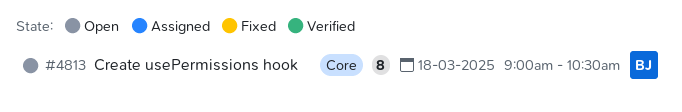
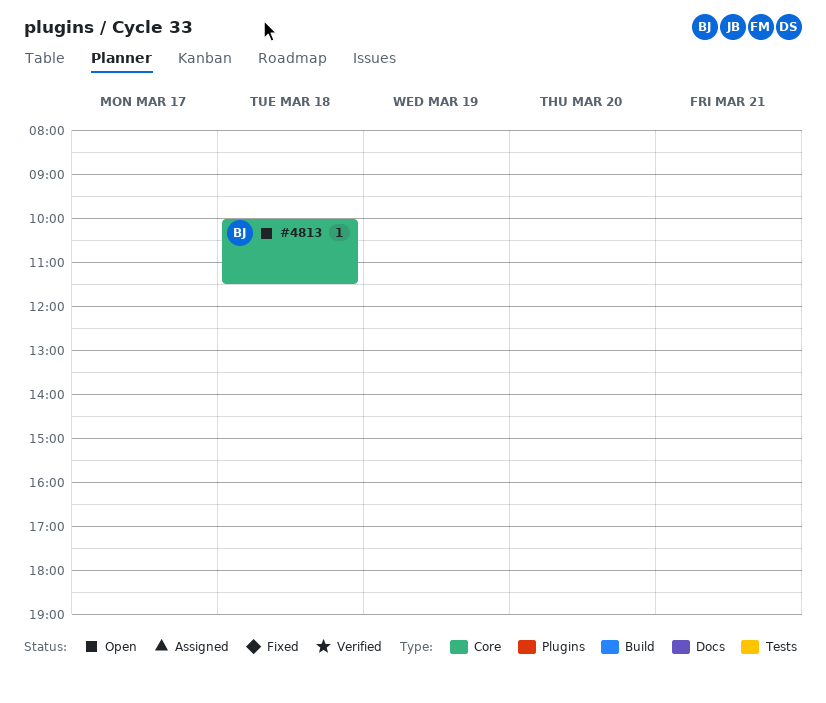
#4813, estimate: 8 -> 1
#4813, begins: 09:00 -> 10:00
#4813, ends: 10:30 -> 11:30

